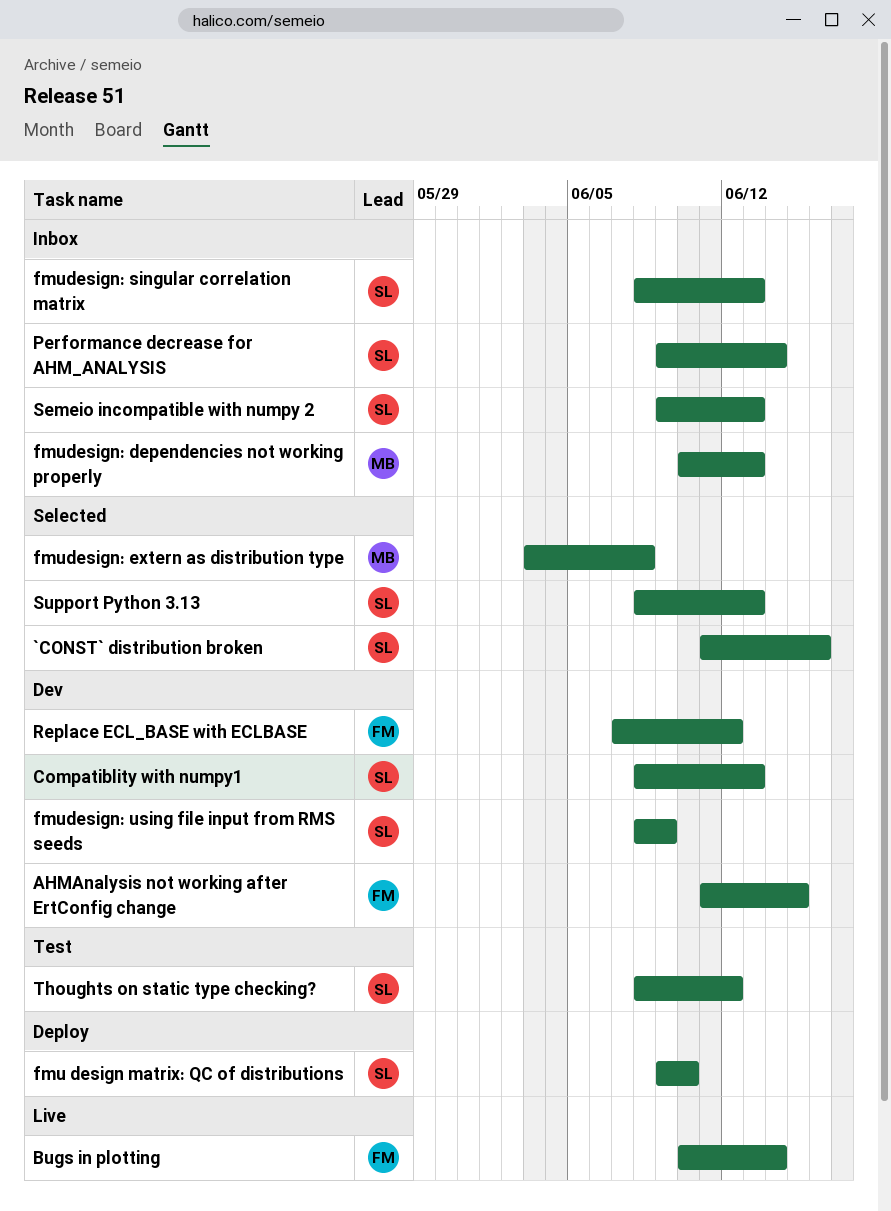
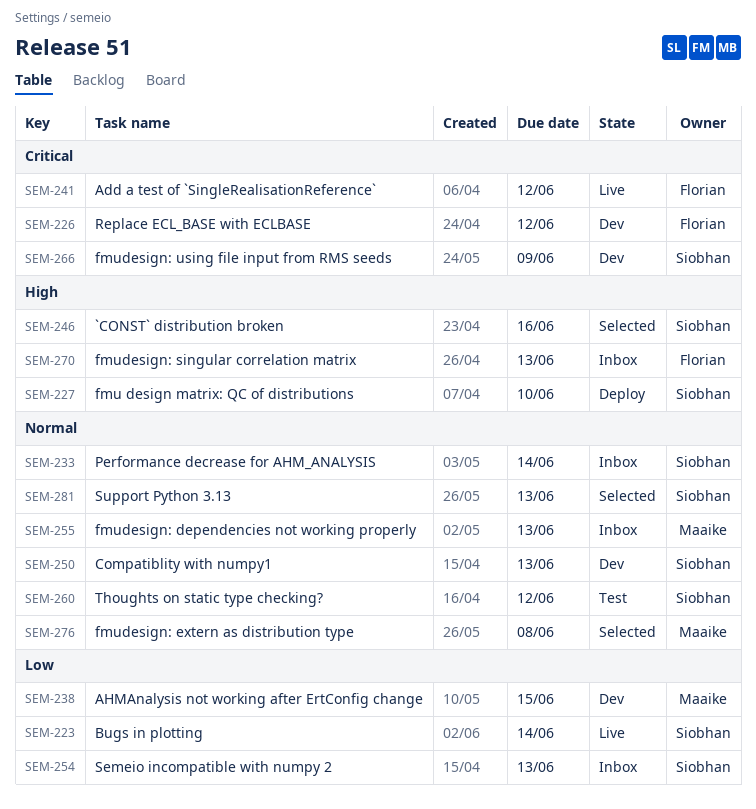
Add a test of `SingleRealisationReference`: none -> present
AHMAnalysis not working after ErtConfig change, owner: Florian -> Maaike
Bugs in plotting, owner: Florian -> Siobhan
fmudesign: singular correlation matrix, owner: Siobhan -> Florian

